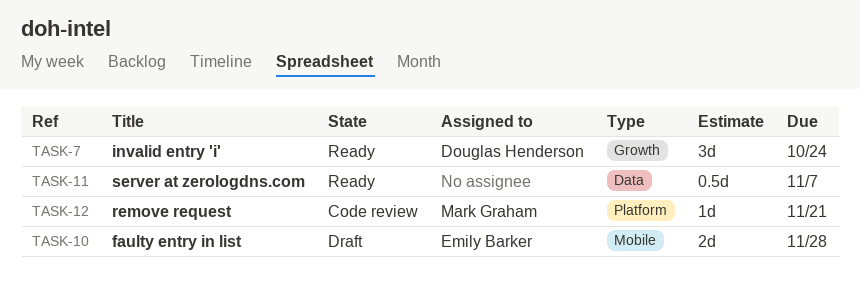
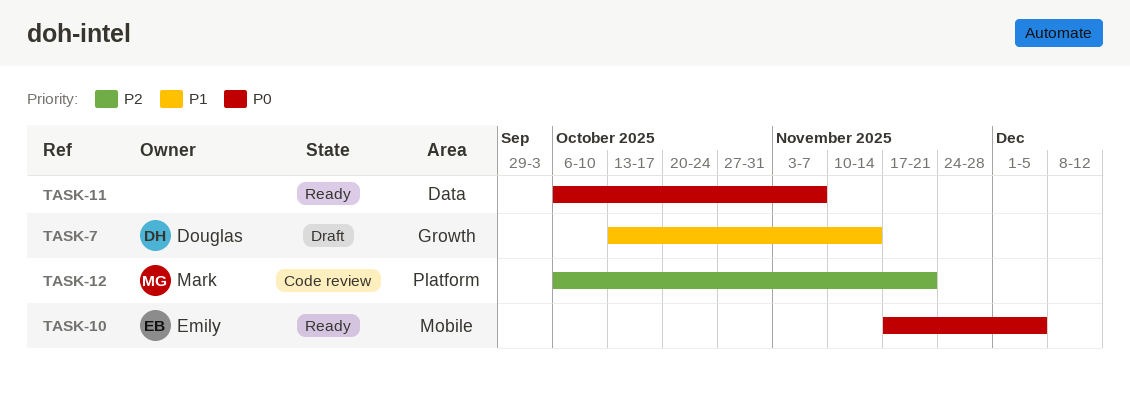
TASK-7, status: Ready -> Draft
TASK-7, due: Oct 24 -> Nov 14
TASK-10, status: Draft -> Ready
TASK-10, due: Nov 28 -> Dec 5

